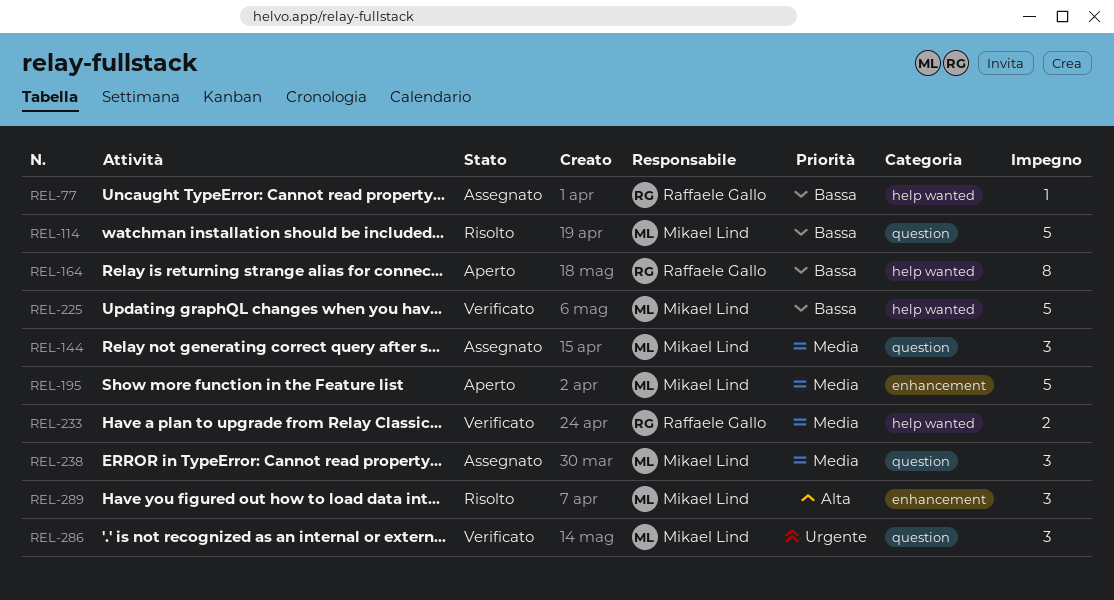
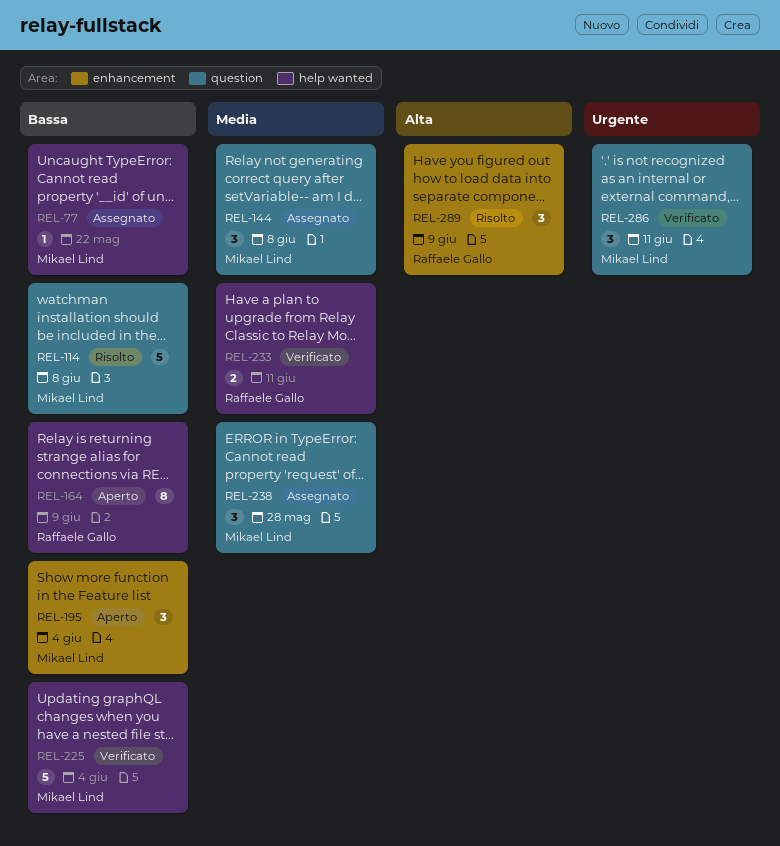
REL-77, owner: Raffaele Gallo -> Mikael Lind
REL-195, priority: Media -> Bassa
REL-195, estimate: 5 -> 3
REL-289, owner: Mikael Lind -> Raffaele Gallo

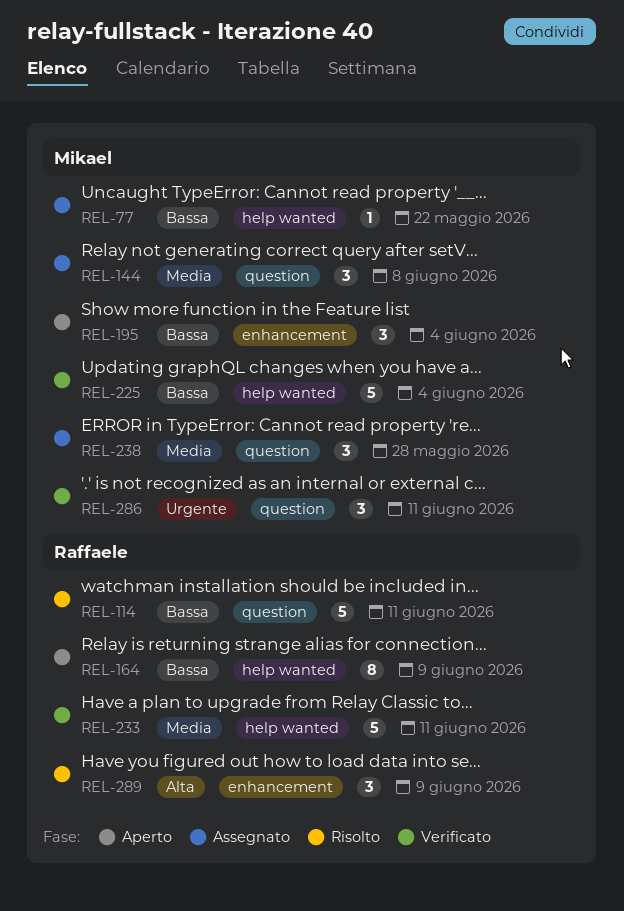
REL-114, owner: Mikael Lind -> Raffaele Gallo
REL-114, due: Jun 8 -> Jun 11
REL-233, estimate: 2 -> 5

